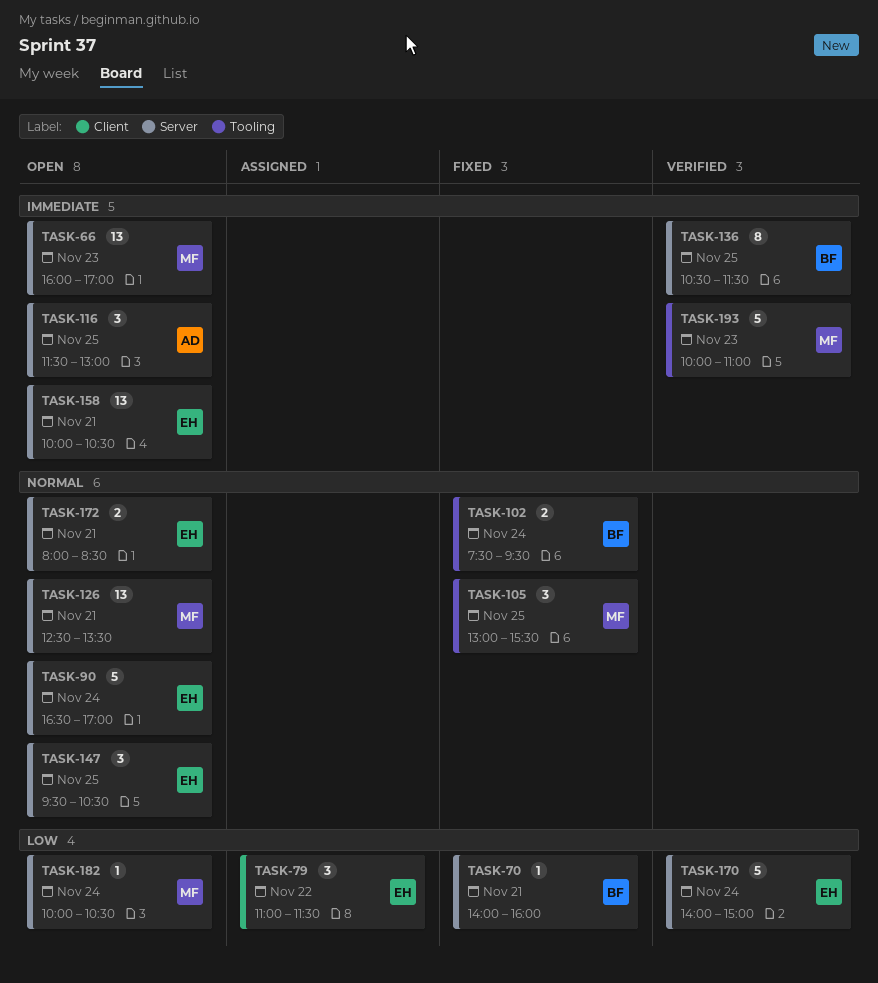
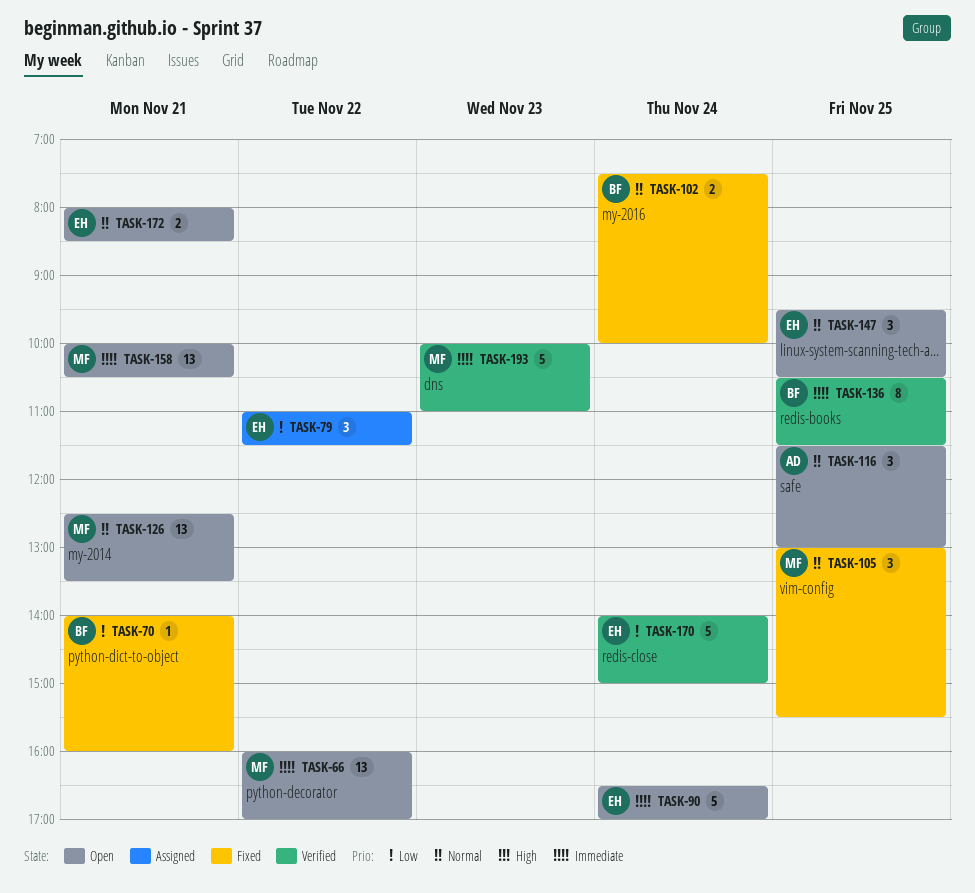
TASK-66, day: Nov 23 -> Nov 22
TASK-90, priority: Normal -> Immediate
TASK-102, ends: 09:30 -> 10:00
TASK-116, priority: Immediate -> Normal
TASK-158, owner: EH -> MF
TASK-182: present -> none

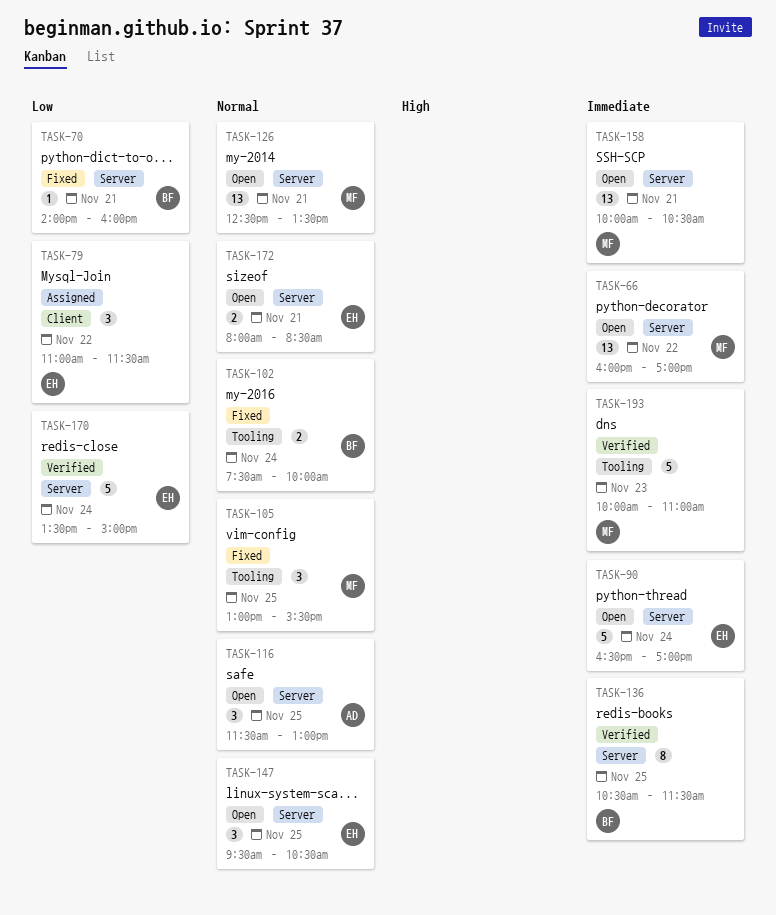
TASK-170, begins: 14:00 -> 13:30

